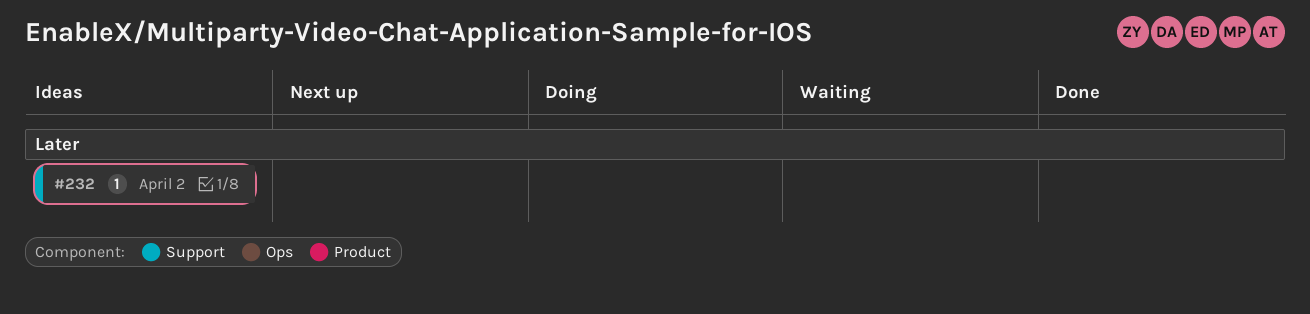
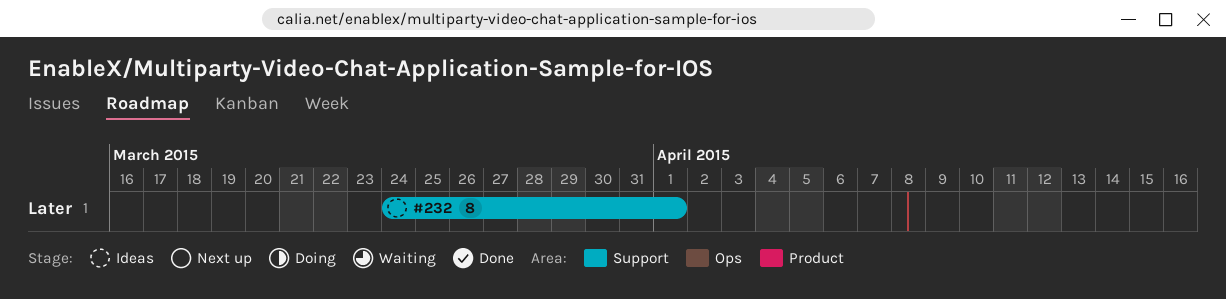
#232, estimate: 1 -> 8
#232, due: Apr 2 -> Apr 1

